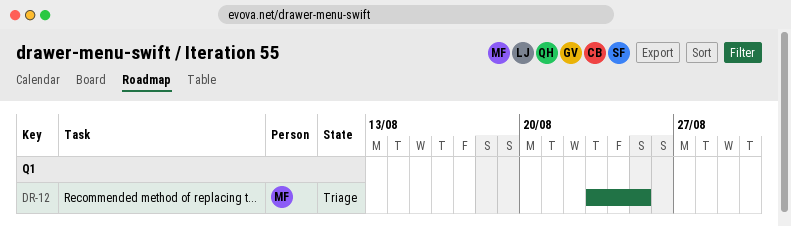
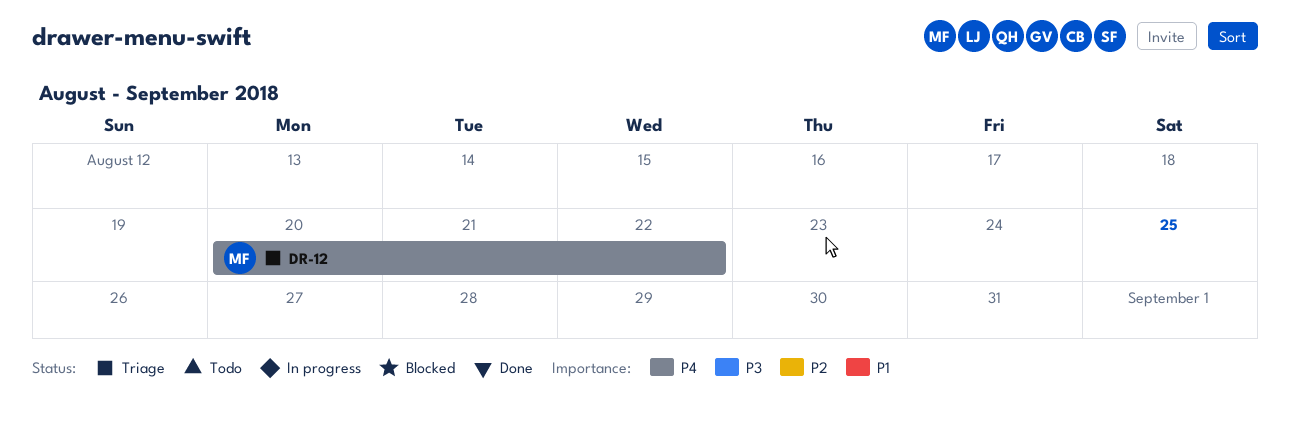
DR-12, start: Aug 23 -> Aug 20
DR-12, due: Aug 25 -> Aug 22

